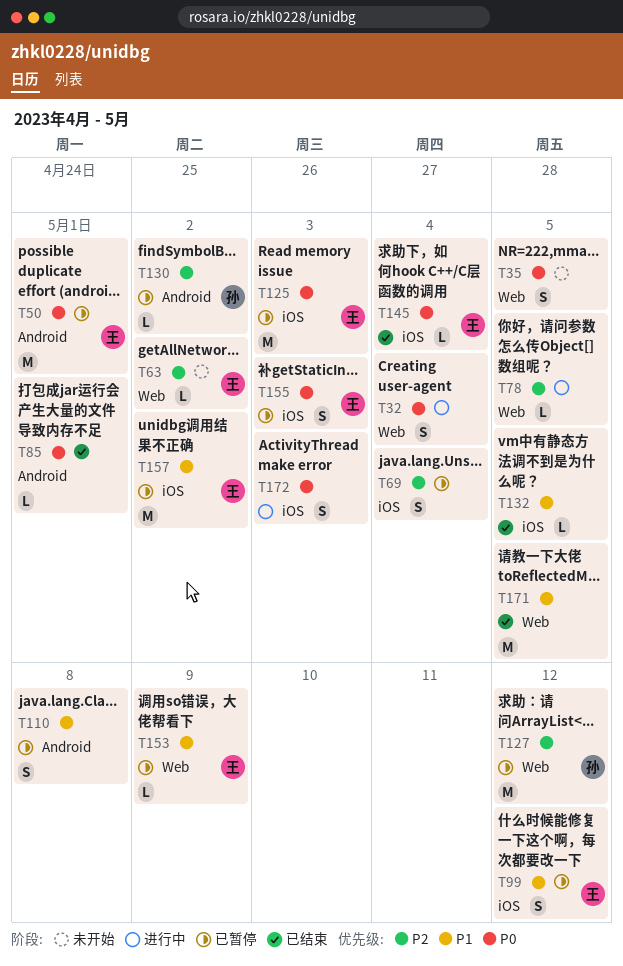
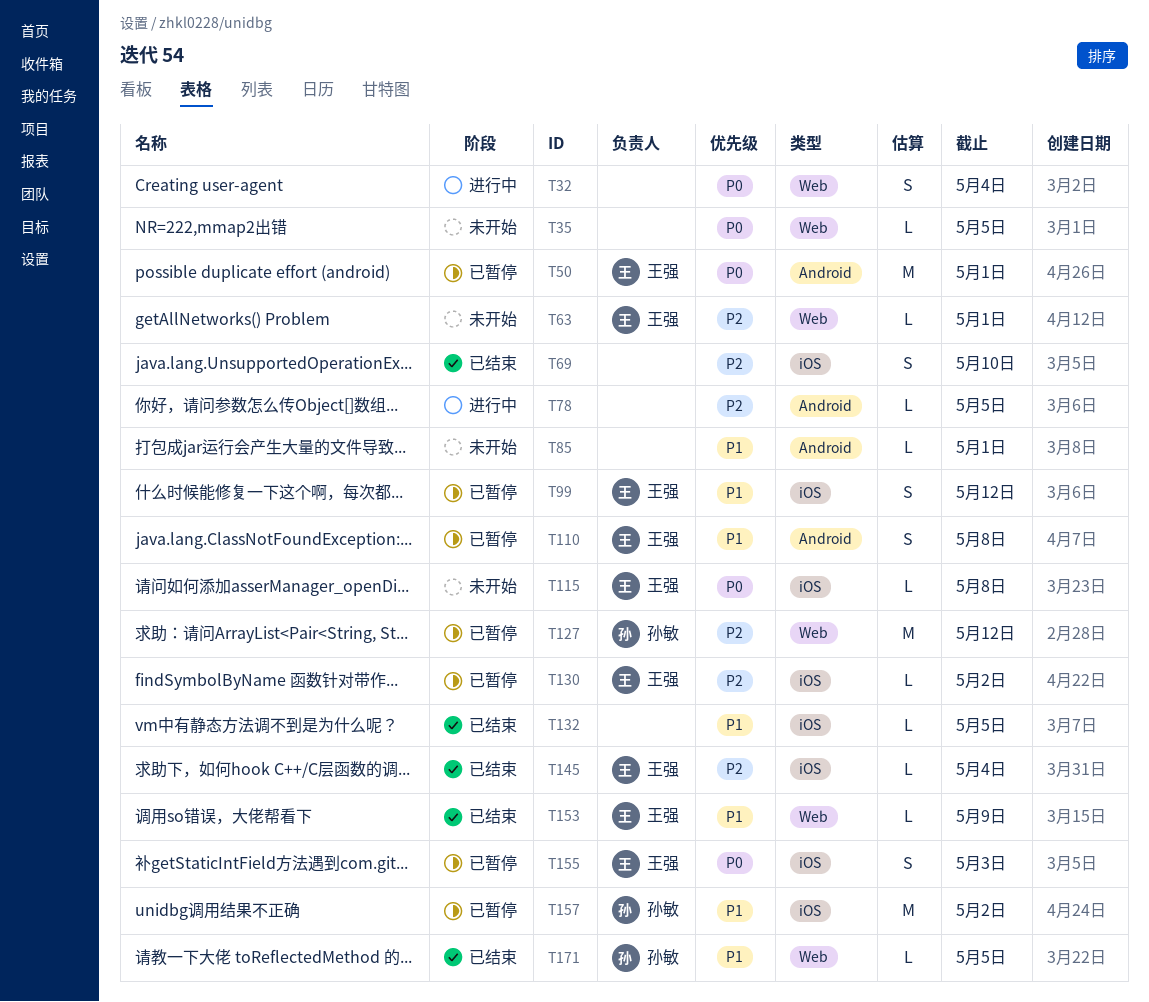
T35, estimate: S -> L
T63, due: May 2 -> May 1
T69, status: 已暂停 -> 已结束
T69, due: May 4 -> May 10
T78, label: Web -> Android
T85, status: 已结束 -> 未开始
T85, priority: P0 -> P1
T110, owner: none -> 王强
T115: none -> present
T125: present -> none
T130, owner: 孙敏 -> 王强
T130, label: Android -> iOS
T145, priority: P0 -> P2
T153, status: 已暂停 -> 已结束
T157, owner: 王强 -> 孙敏
T171, owner: none -> 孙敏
T171, estimate: M -> L
T172: present -> none

